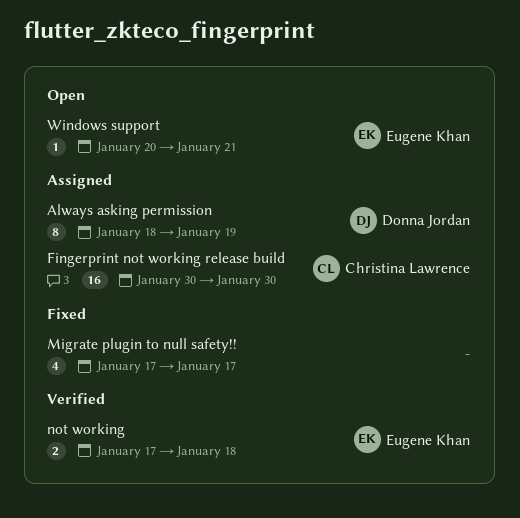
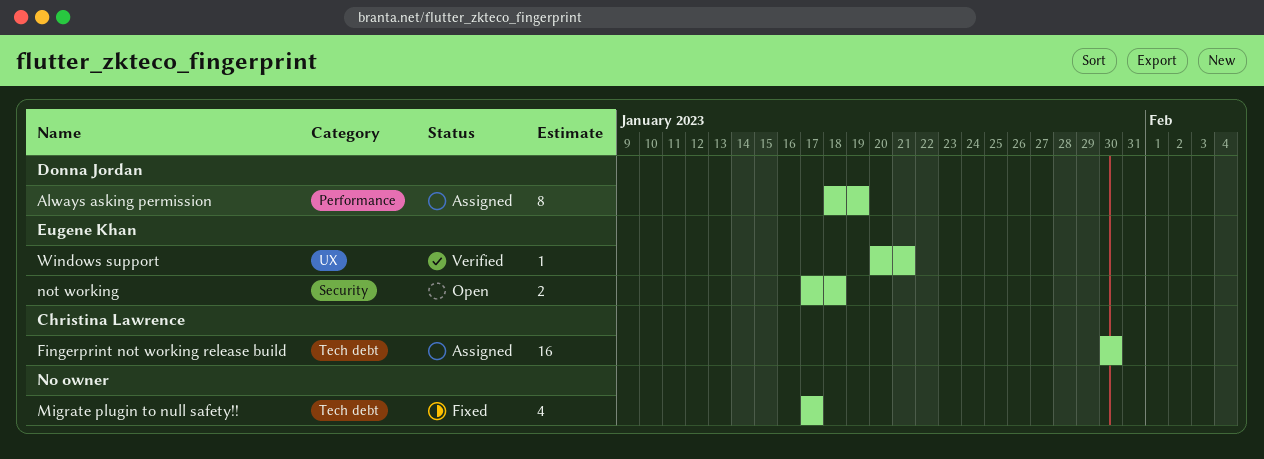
not working, status: Verified -> Open
Windows support, status: Open -> Verified

